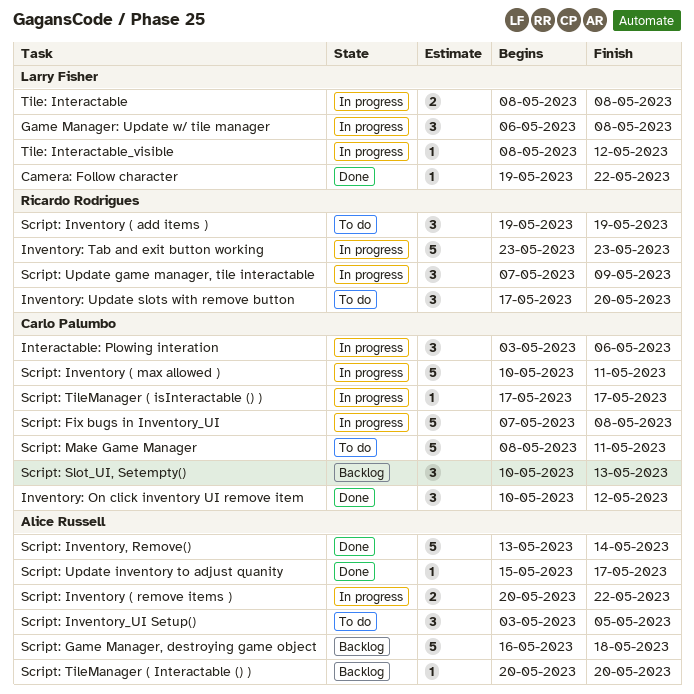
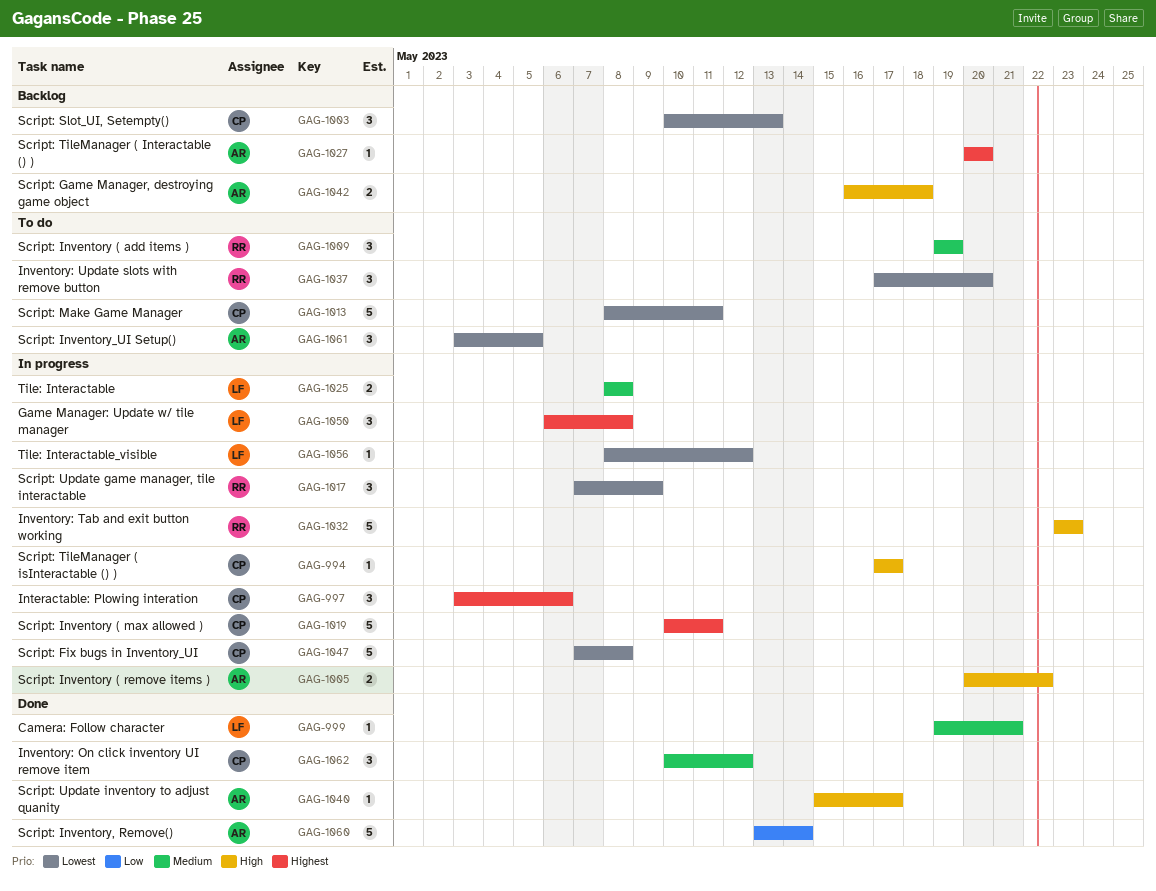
Camera: Follow character, due: May 22 -> May 21
Script: Game Manager, destroying game object, estimate: 5 -> 2

